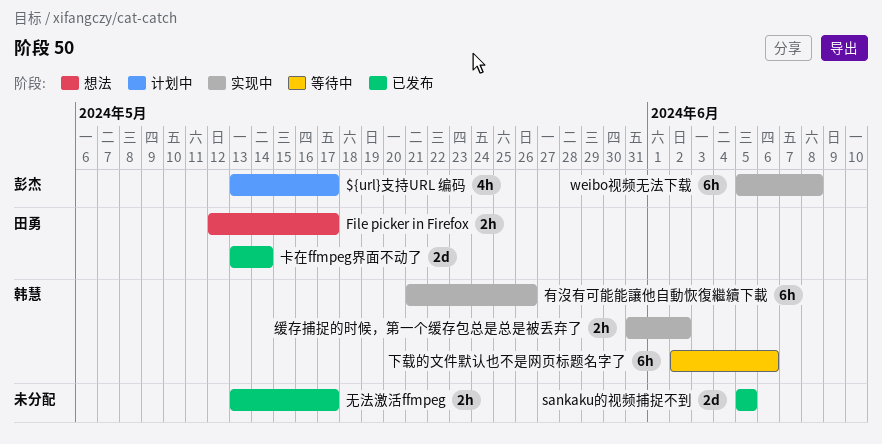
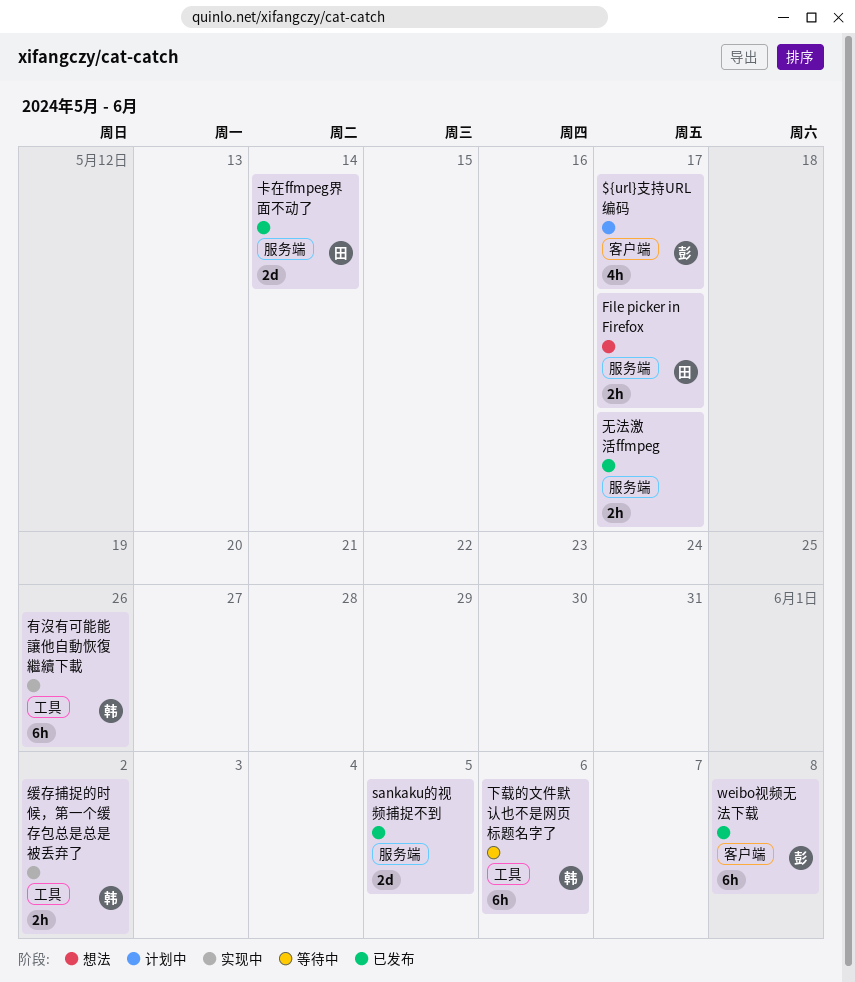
weibo视频无法下载, status: 实现中 -> 已发布

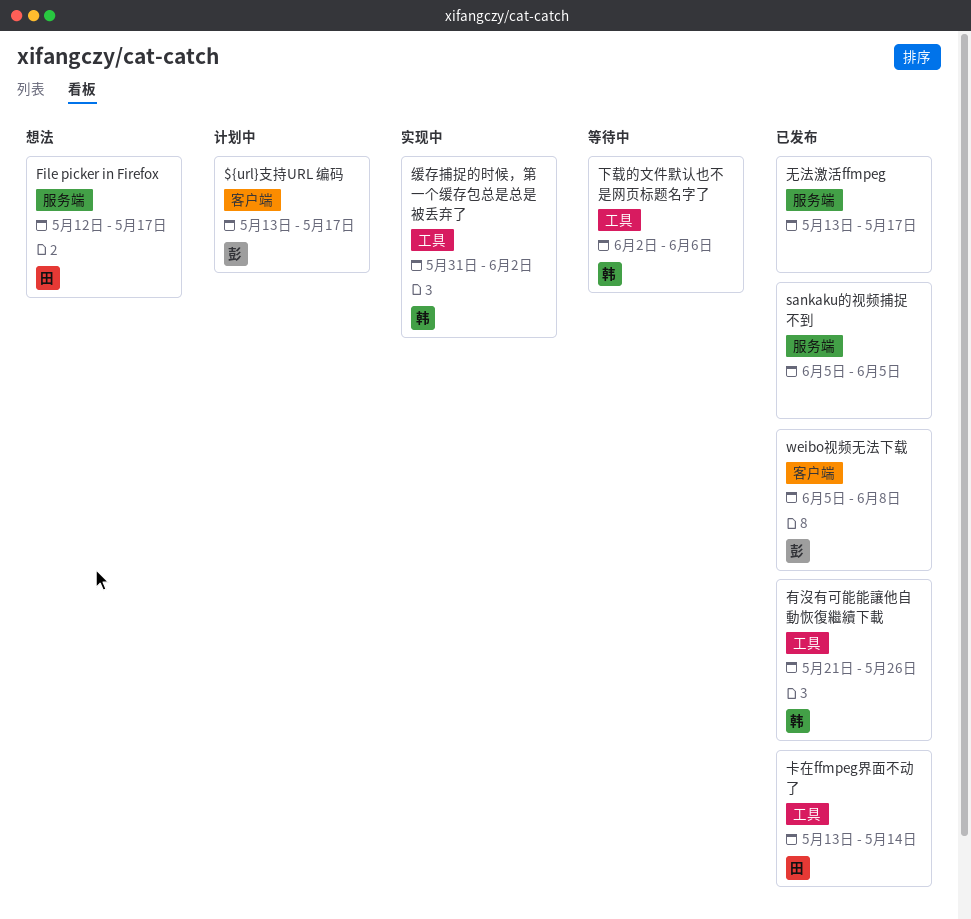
卡在ffmpeg界面不动了, label: 服务端 -> 工具
有沒有可能能讓他自動恢復繼續下載, status: 实现中 -> 已发布

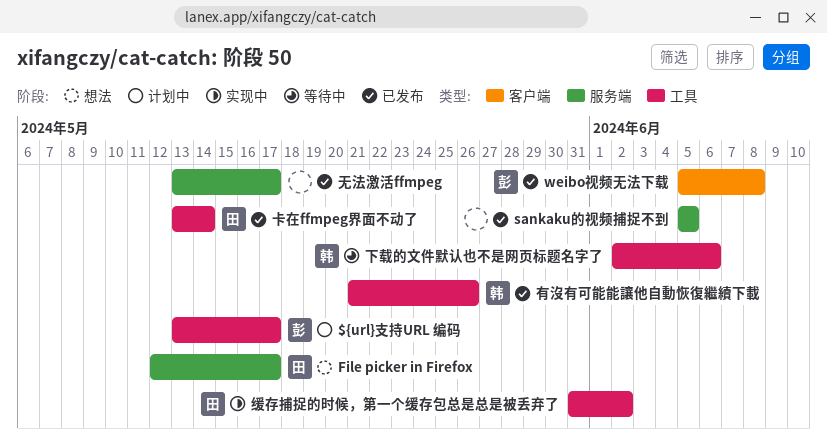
${url}支持URL 编码, label: 客户端 -> 工具
缓存捕捉的时候，第一个缓存包总是总是被丢弃了, owner: 韩 -> 田

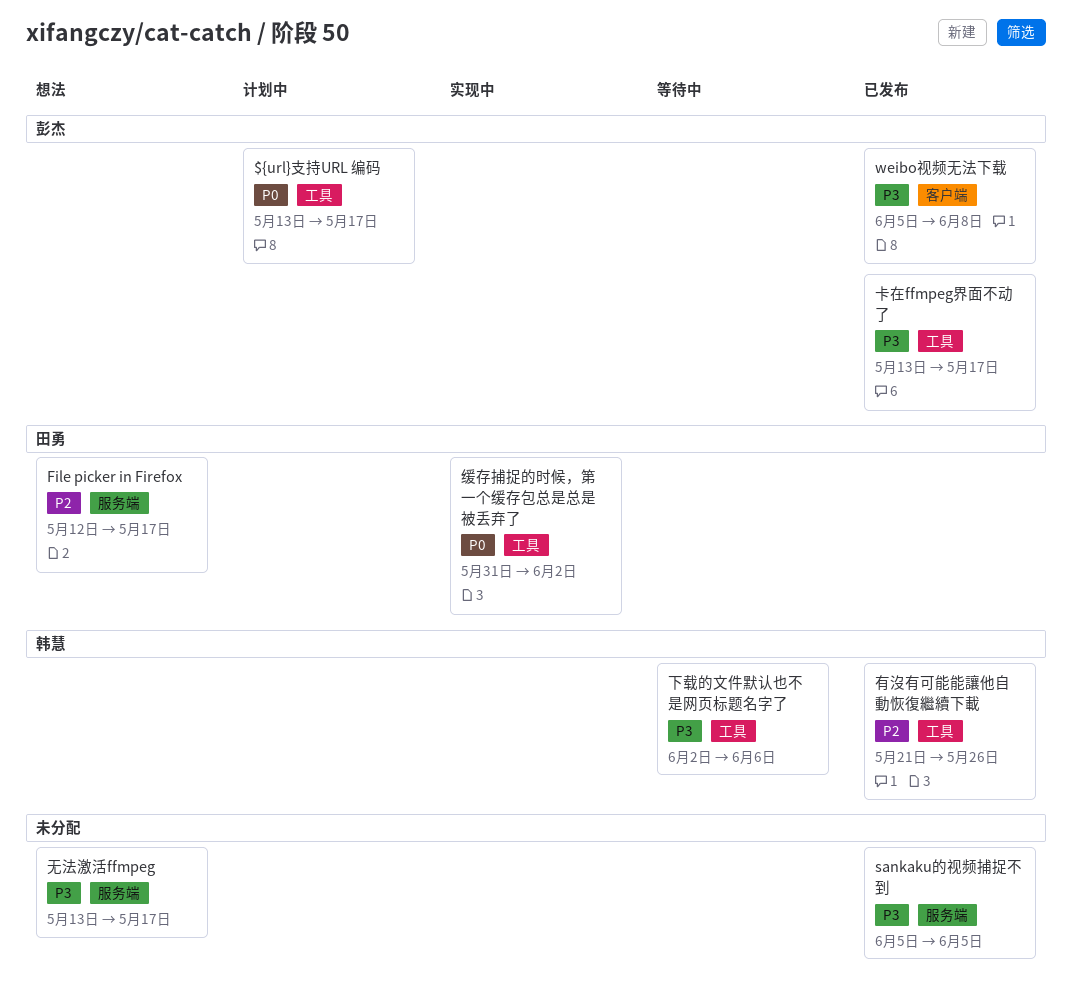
卡在ffmpeg界面不动了, owner: 田勇 -> 彭杰
卡在ffmpeg界面不动了, due: May 14 -> May 17
无法激活ffmpeg, status: 已发布 -> 想法

